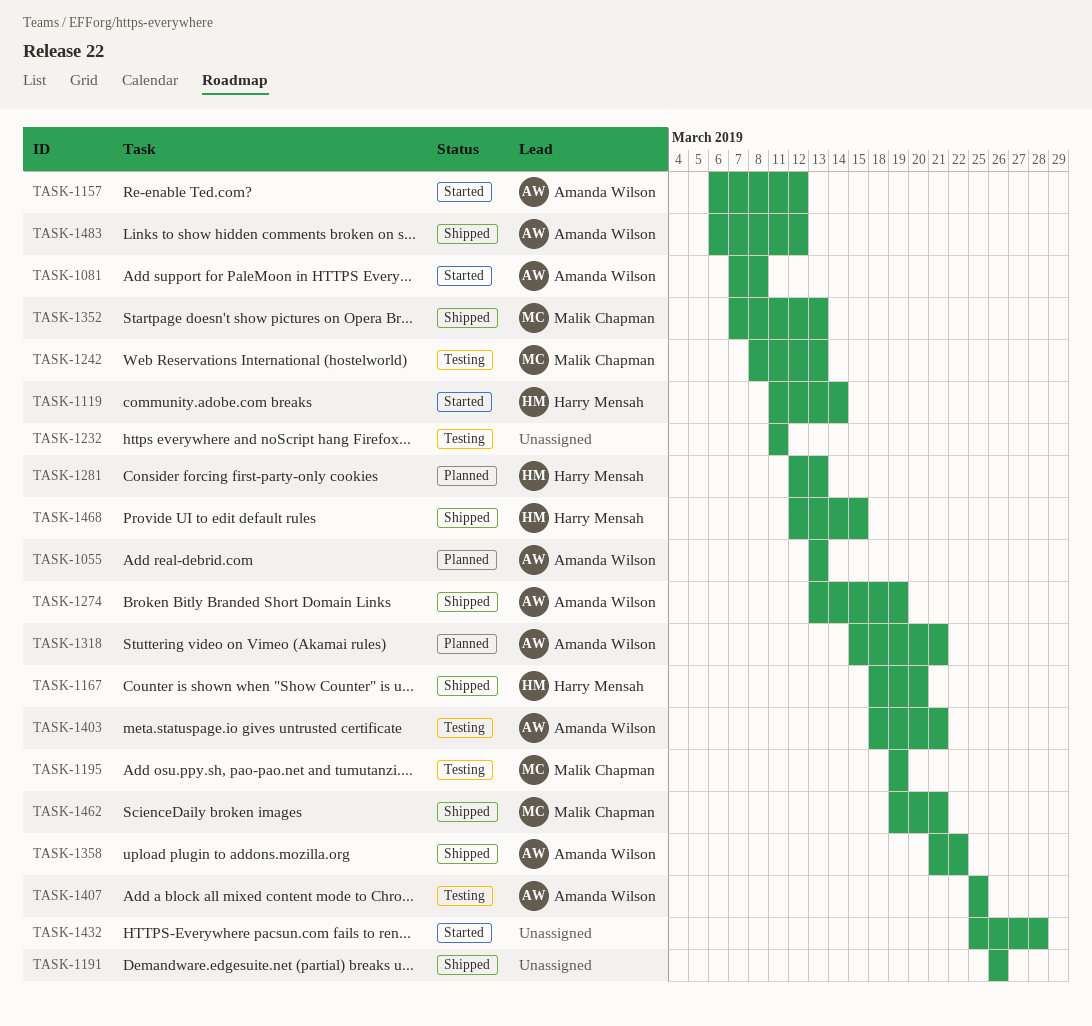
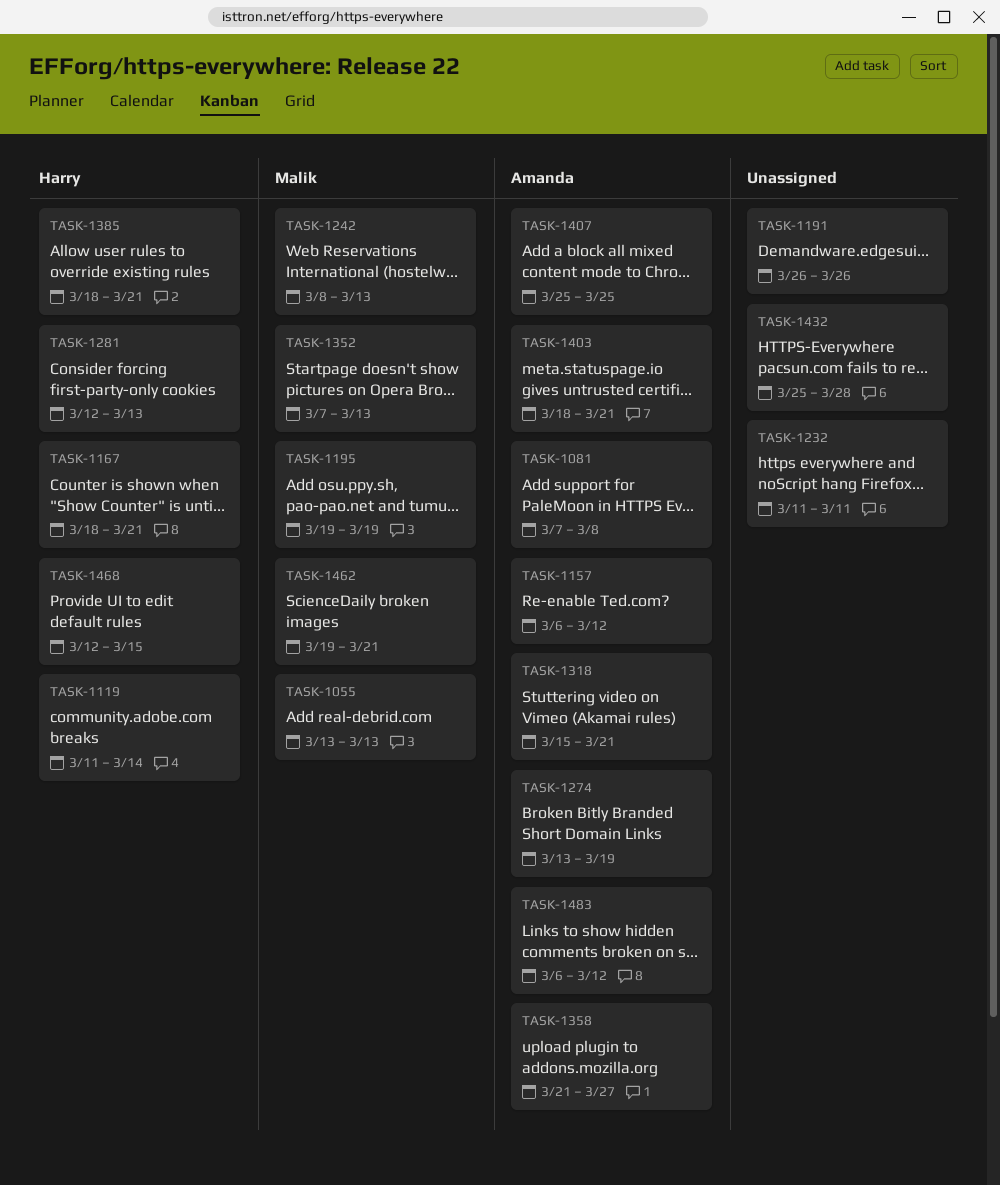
TASK-1055, owner: Amanda Wilson -> Malik Chapman
TASK-1167, due: Mar 20 -> Mar 21
TASK-1358, due: Mar 22 -> Mar 27
TASK-1385: none -> present

